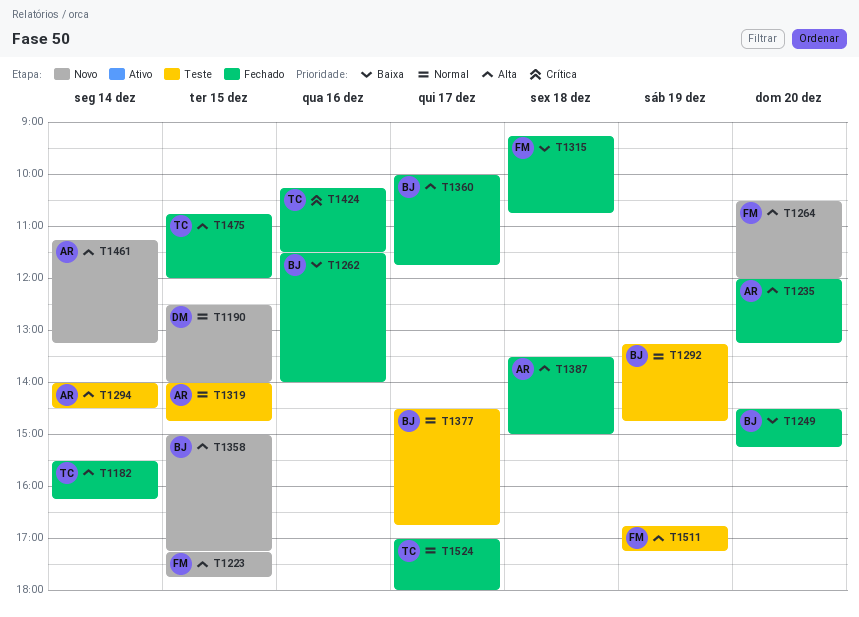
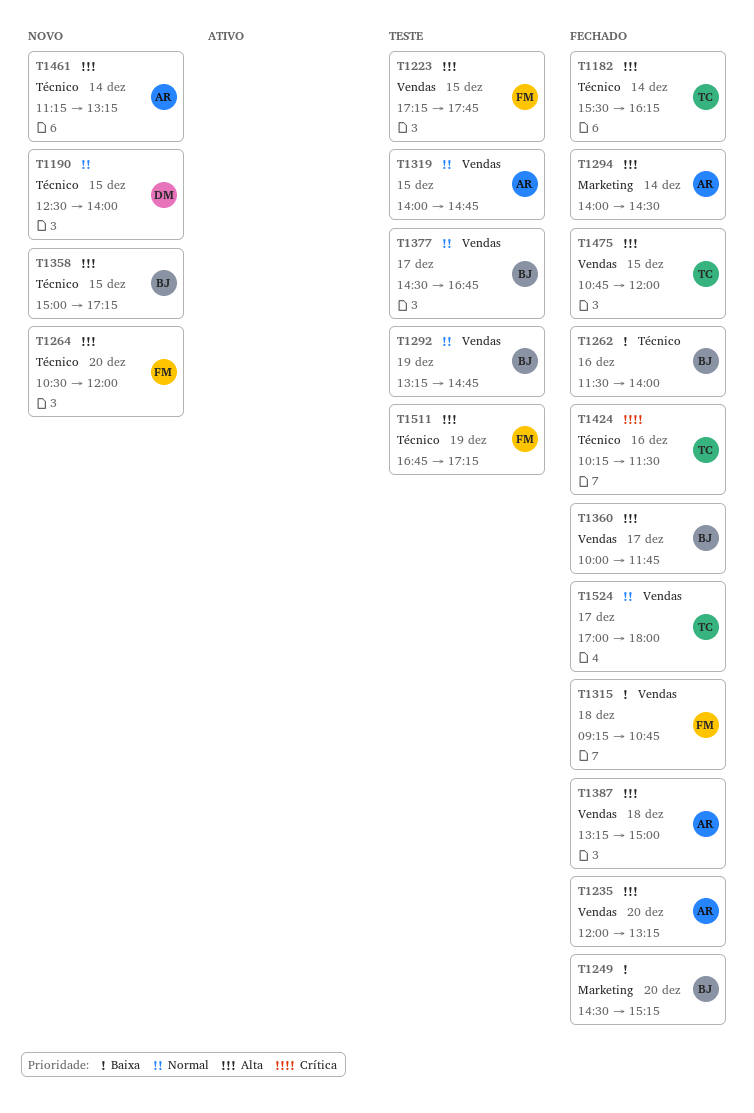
T1223, status: Novo -> Teste
T1294, status: Teste -> Fechado
T1387, begins: 13:30 -> 13:15

